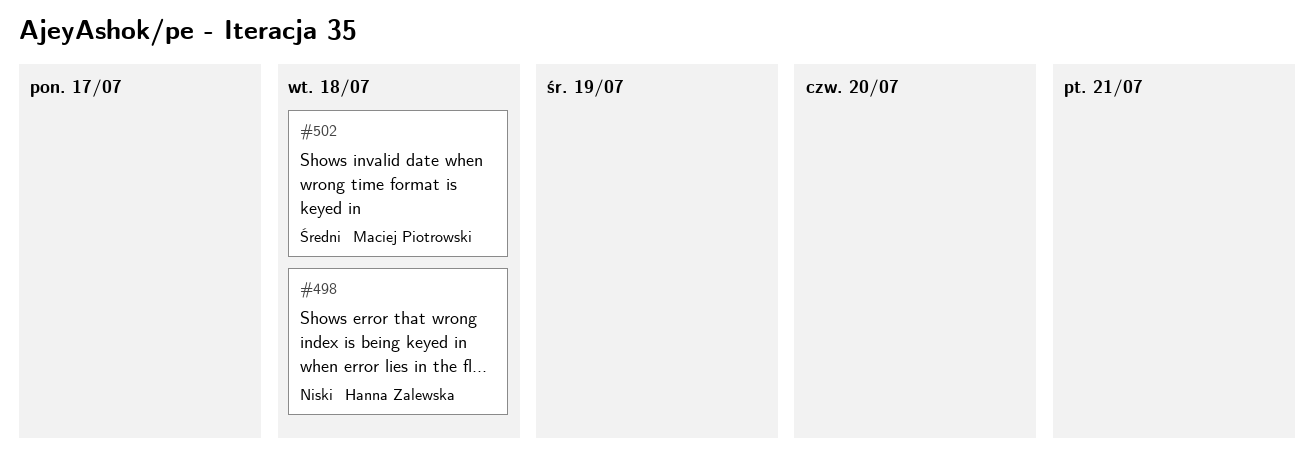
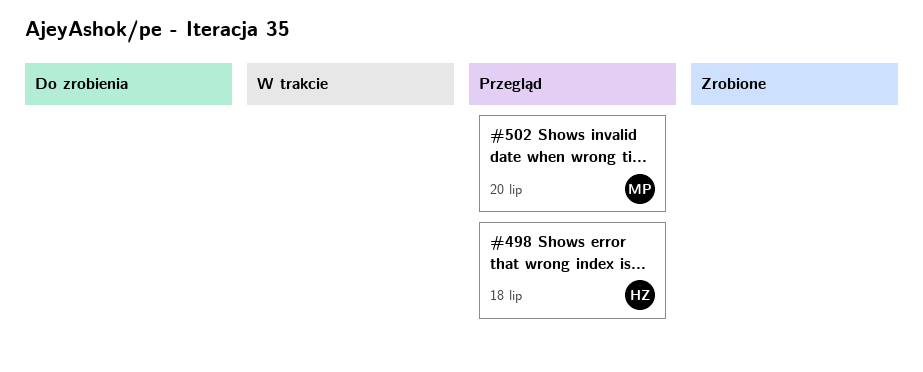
#502, due: Jul 18 -> Jul 20

